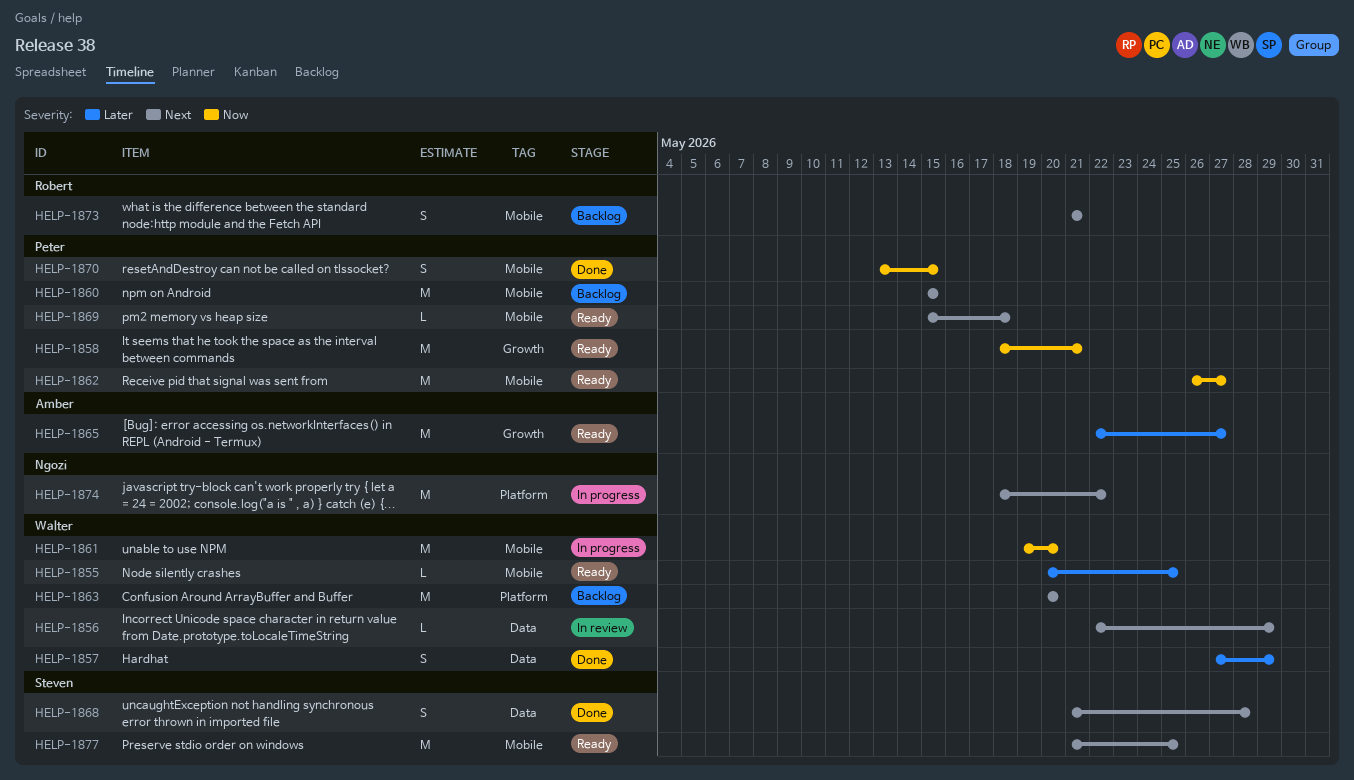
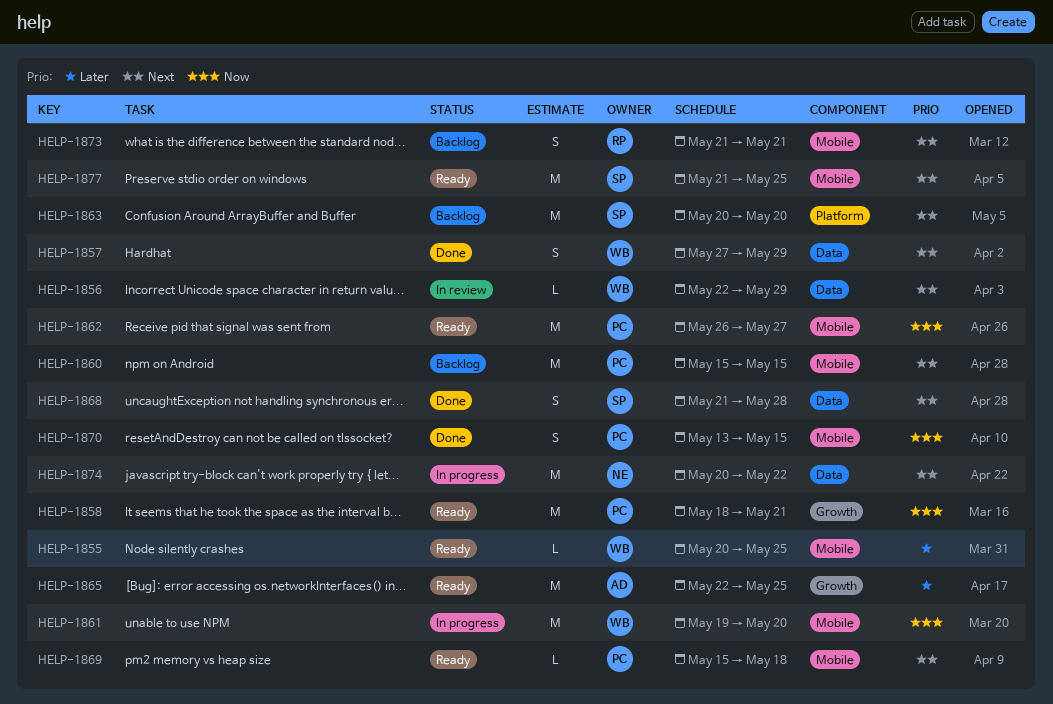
HELP-1857, priority: Later -> Next
HELP-1863, owner: Walter -> Steven
HELP-1865, due: May 27 -> May 25
HELP-1874, label: Platform -> Data
HELP-1874, start: May 18 -> May 20

